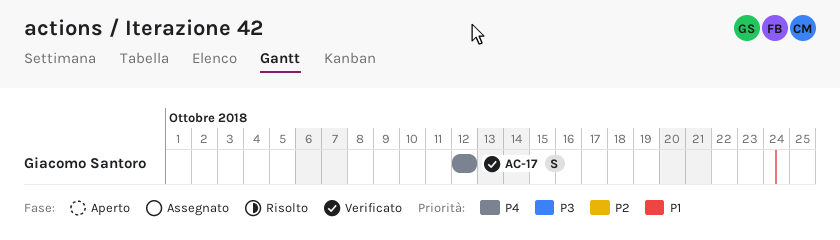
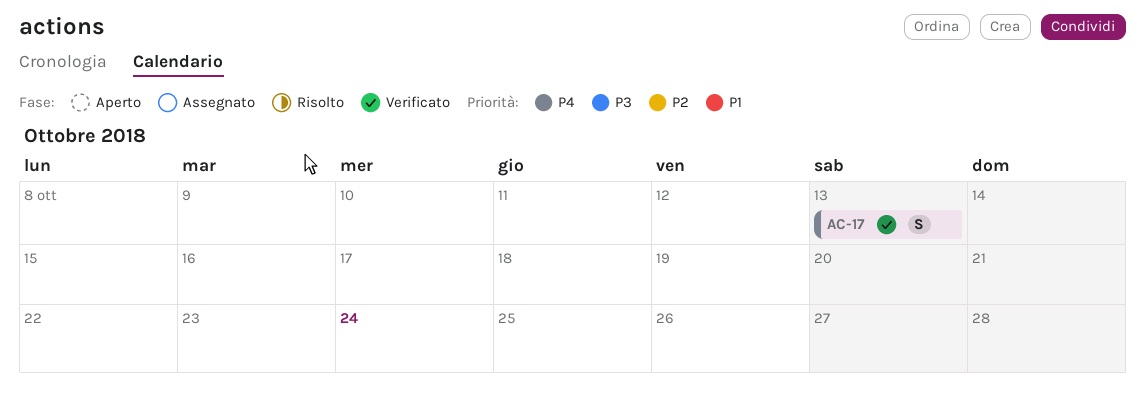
AC-17, due: Oct 12 -> Oct 13

